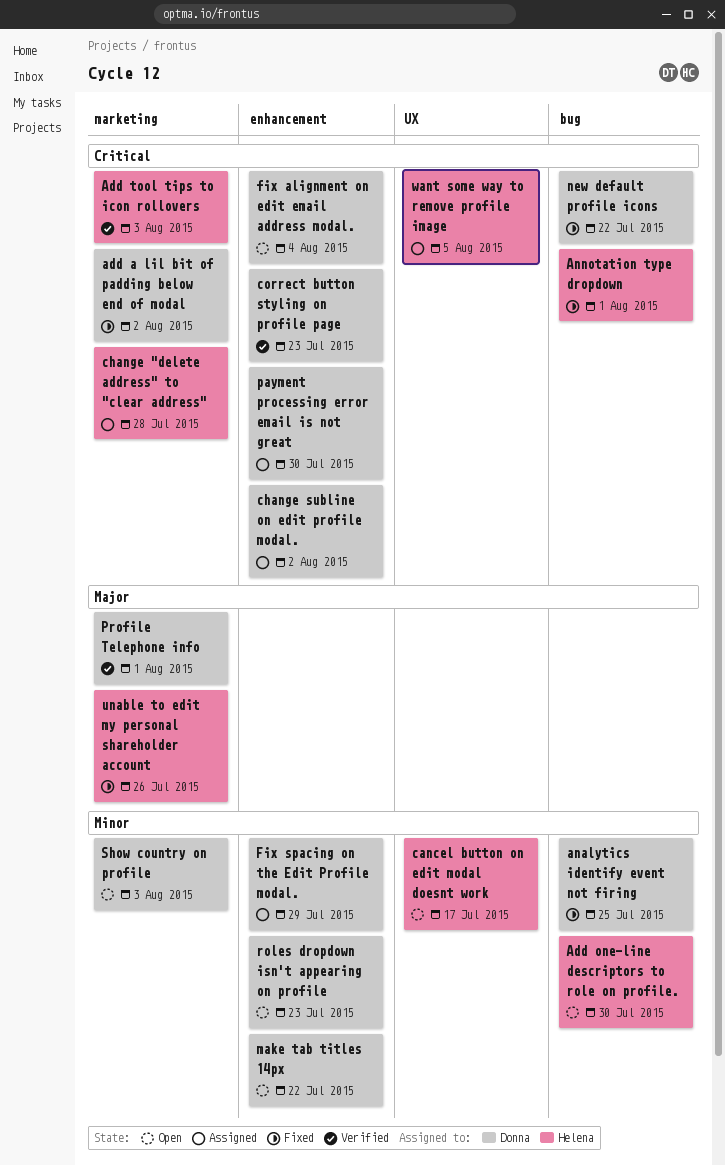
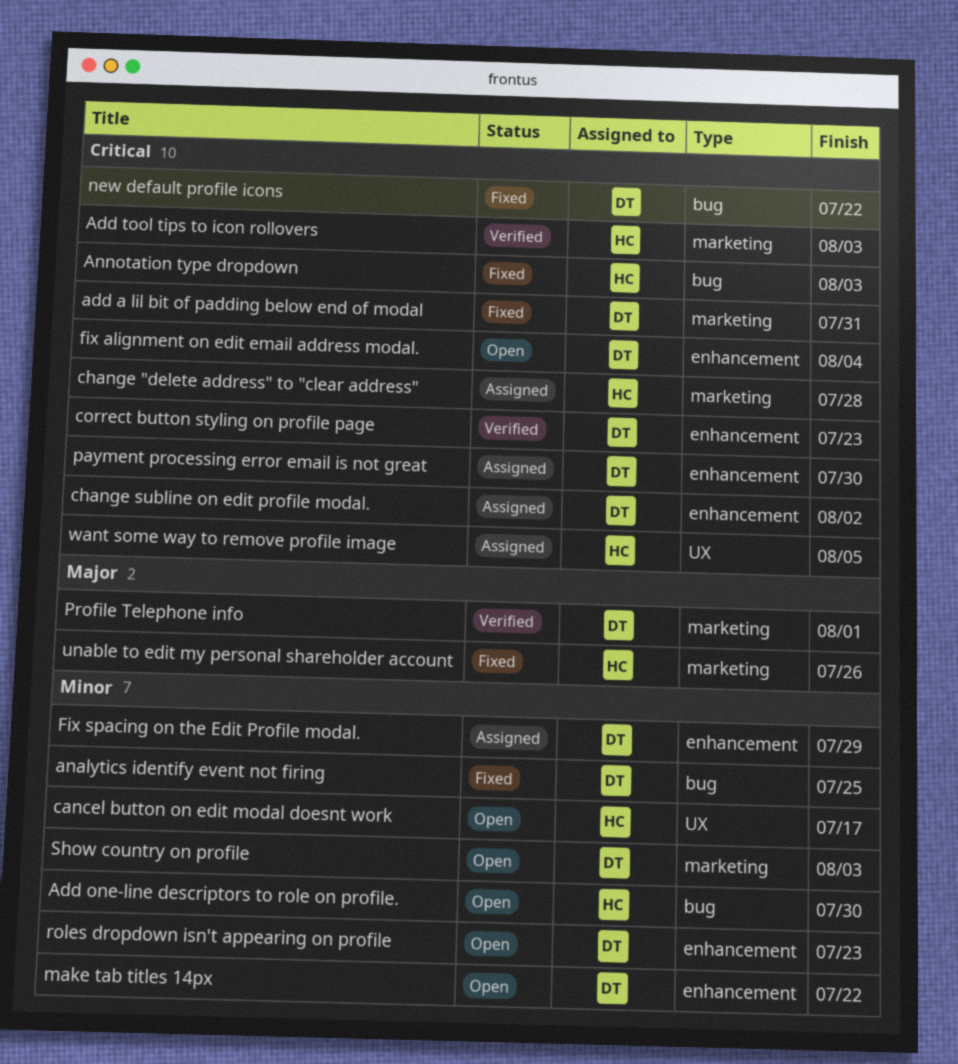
add a lil bit of padding below end of modal, due: Aug 2 -> Jul 31
Annotation type dropdown, due: Aug 1 -> Aug 3

